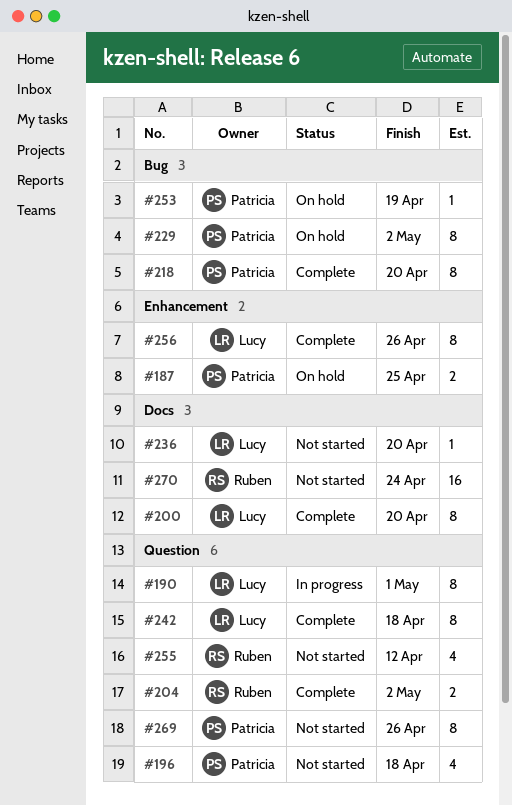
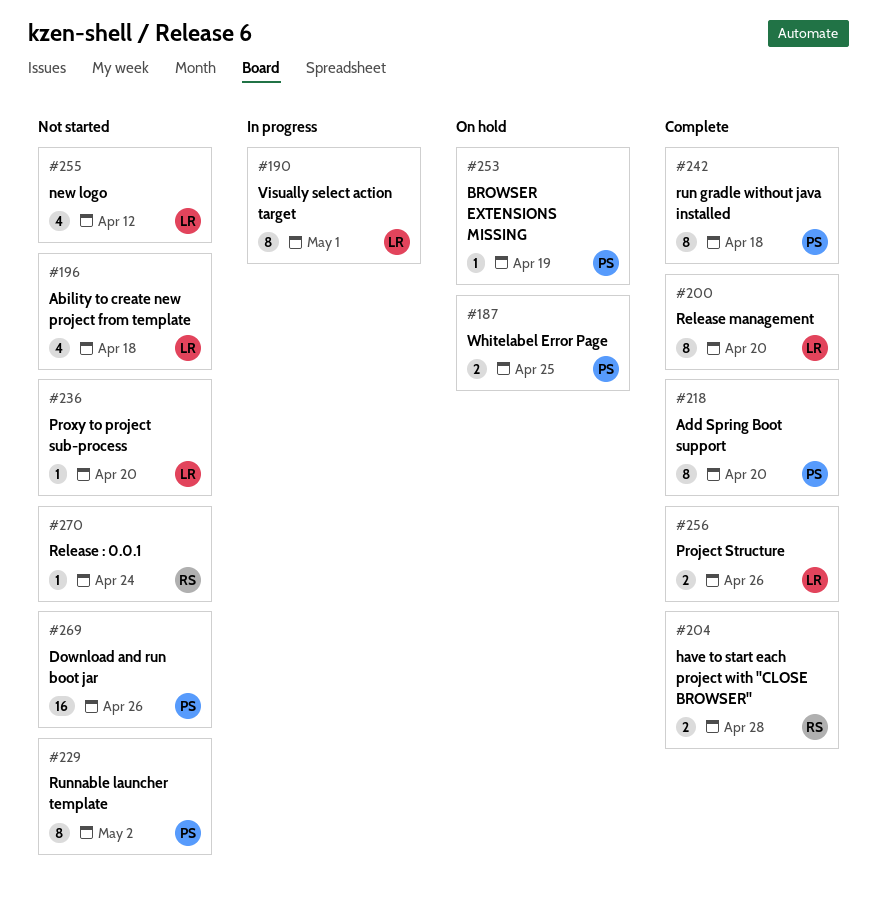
#196, owner: Patricia -> Lucy
#204, due: May 2 -> Apr 28
#229, status: On hold -> Not started
#242, owner: Lucy -> Patricia
#255, owner: Ruben -> Lucy
#256, estimate: 8 -> 2
#269, estimate: 8 -> 16
#270, estimate: 16 -> 1

